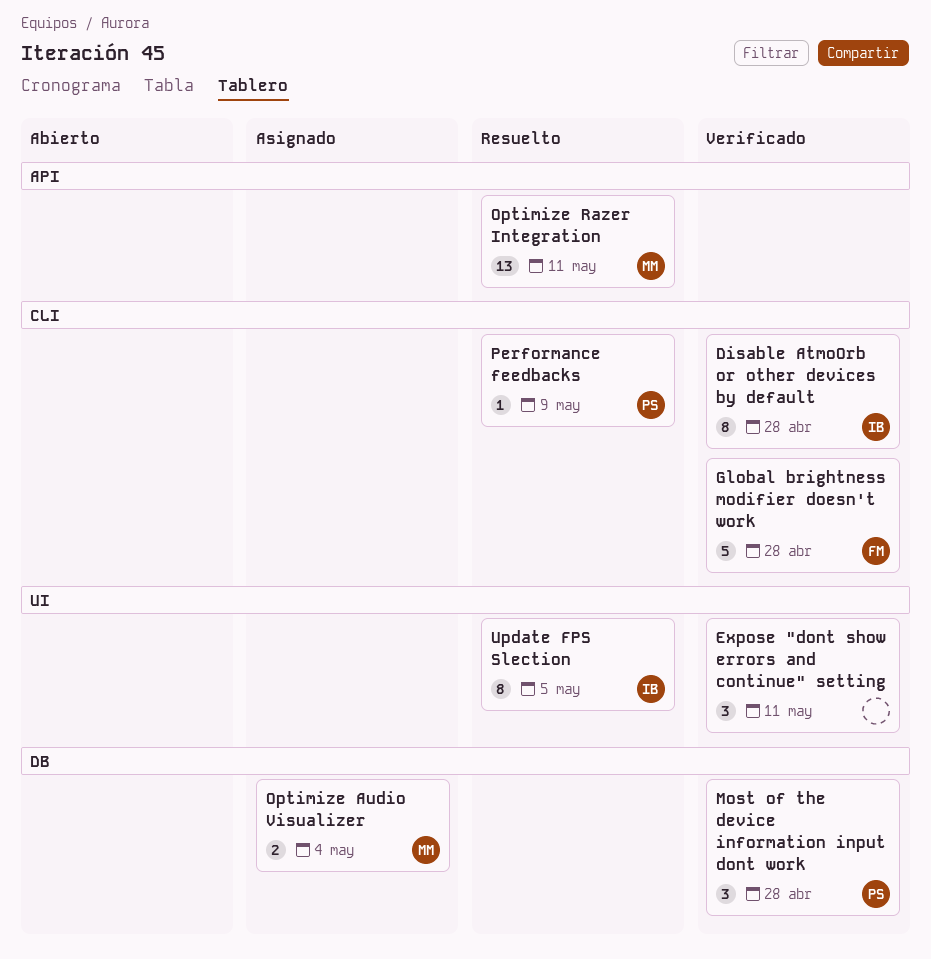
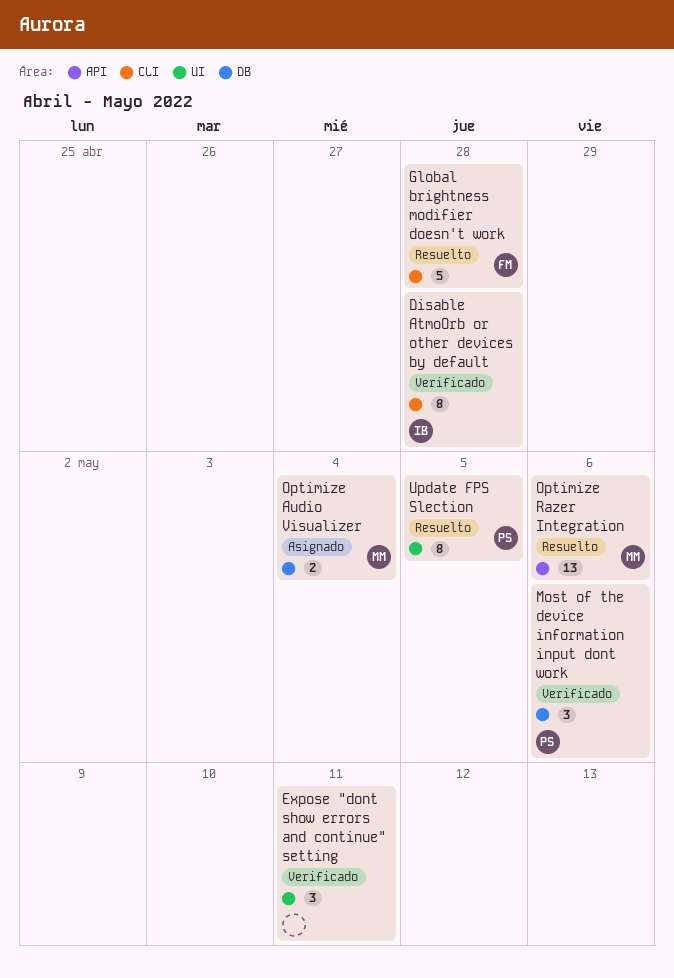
Global brightness modifier doesn't work, status: Verificado -> Resuelto
Most of the device information input dont work, due: Apr 28 -> May 6
Optimize Razer Integration, due: May 11 -> May 6
Performance feedbacks: present -> none
Update FPS Slection, owner: IB -> PS

